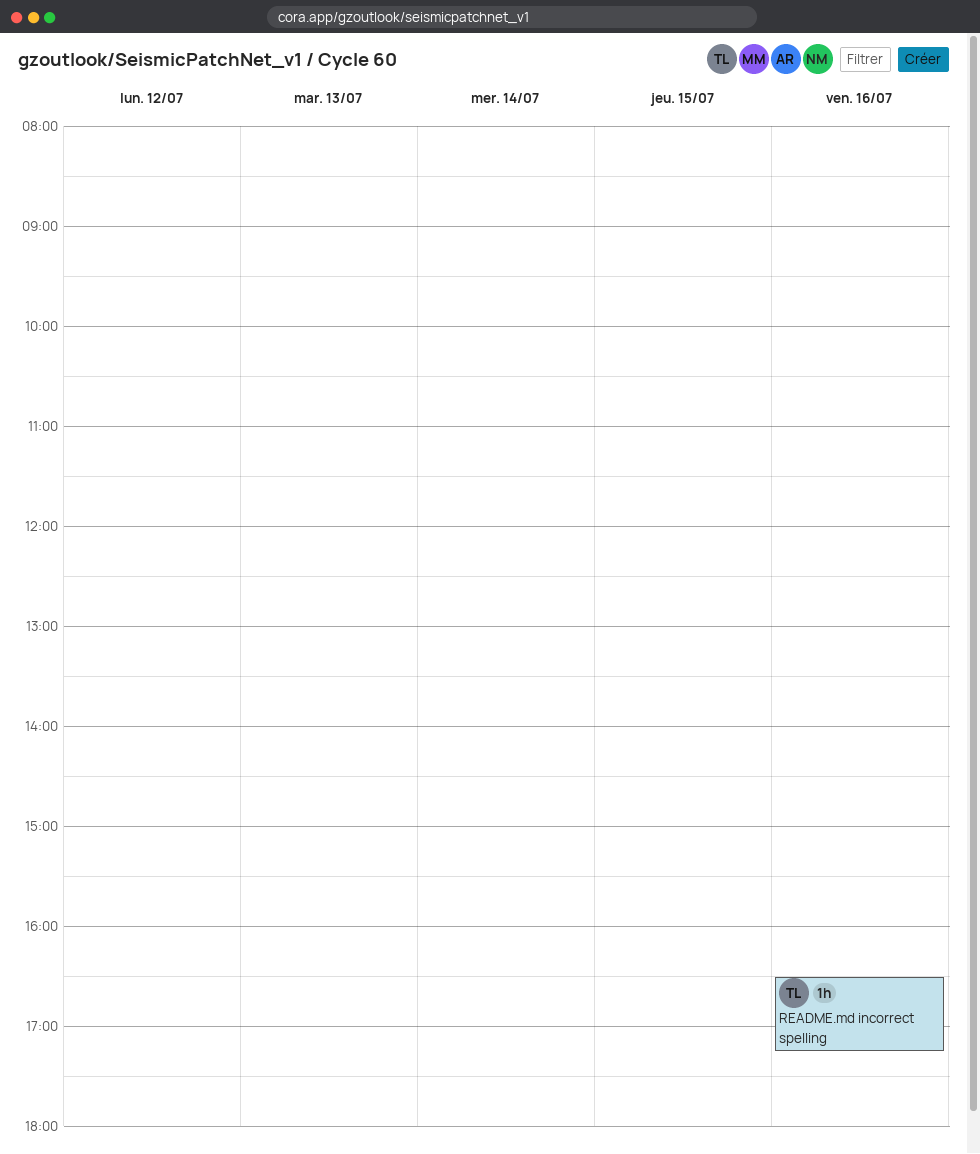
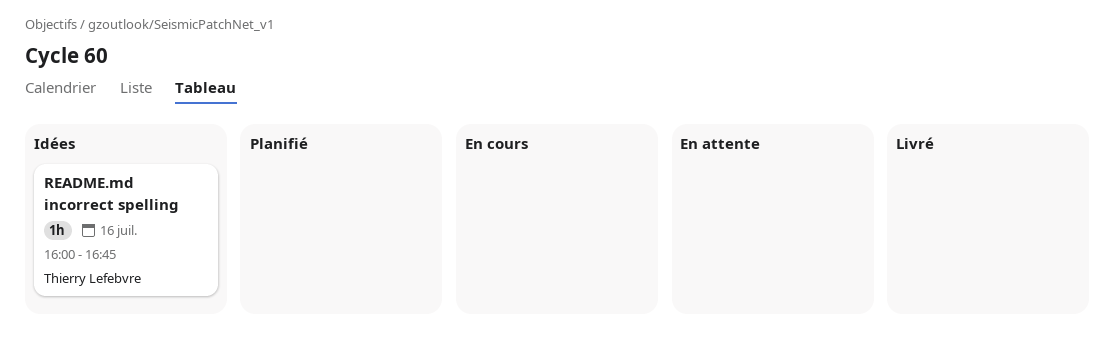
README.md incorrect spelling, begins: 16:30 -> 16:00
README.md incorrect spelling, ends: 17:15 -> 16:45

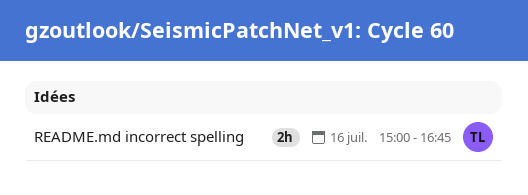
README.md incorrect spelling, estimate: 1h -> 2h
README.md incorrect spelling, begins: 16:00 -> 15:00

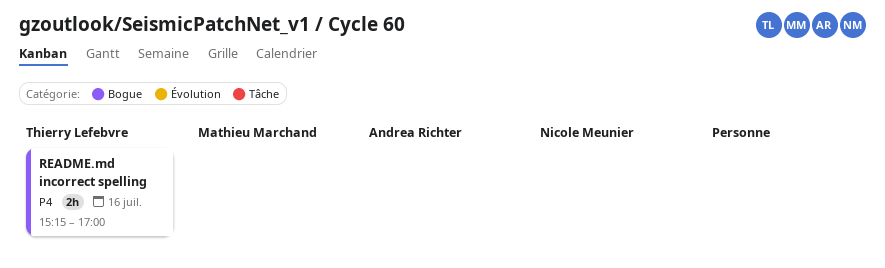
README.md incorrect spelling, begins: 15:00 -> 15:15
README.md incorrect spelling, ends: 16:45 -> 17:00

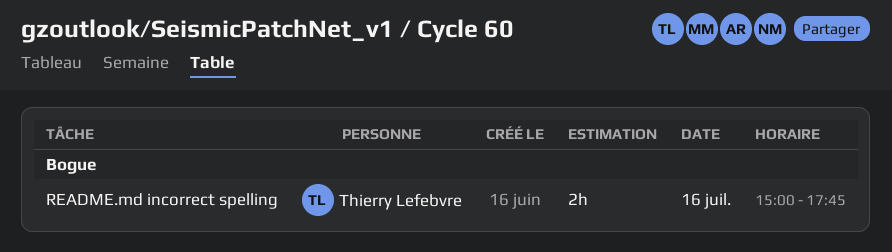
README.md incorrect spelling, begins: 15:15 -> 15:00
README.md incorrect spelling, ends: 17:00 -> 17:45

